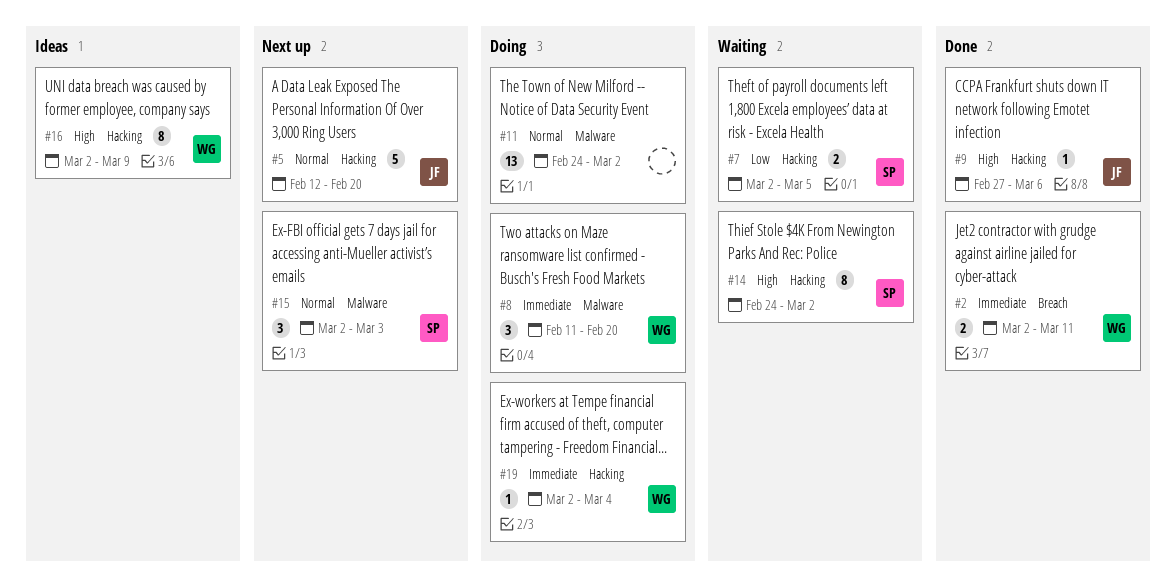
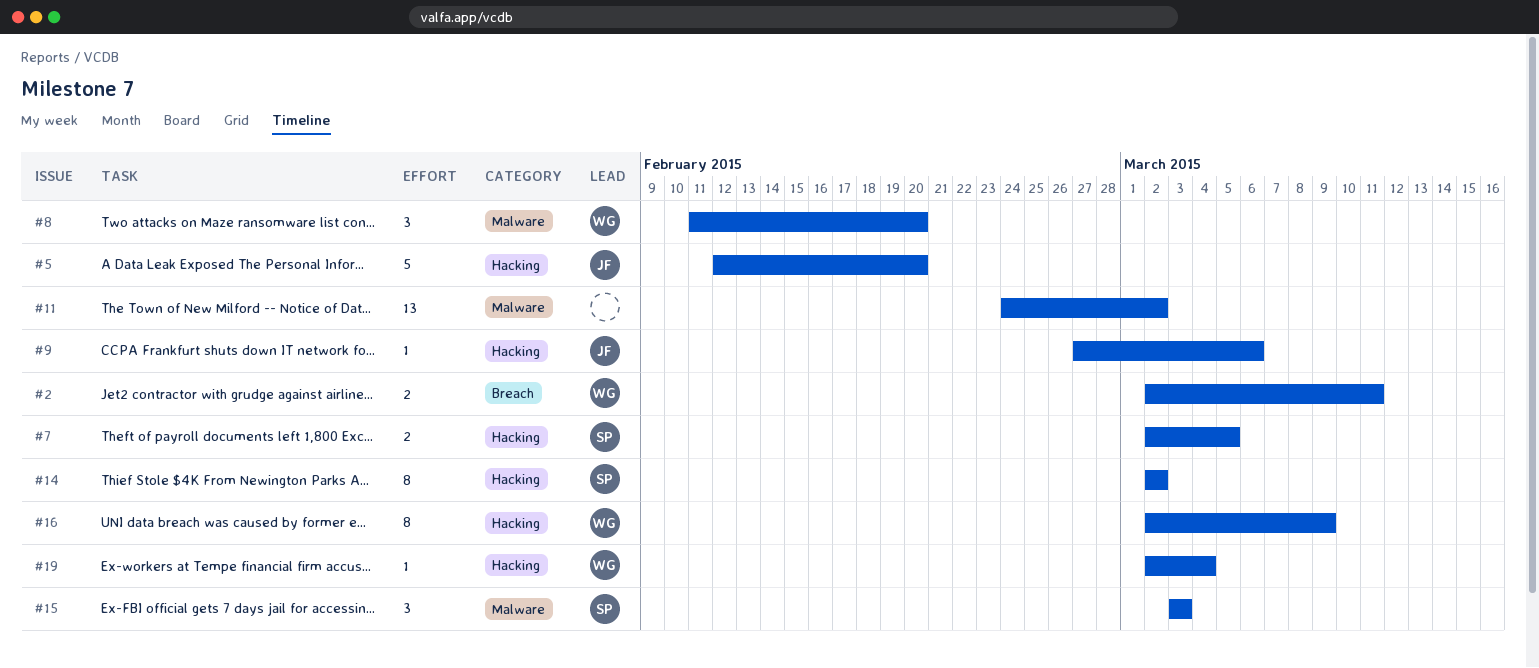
#14, start: Feb 24 -> Mar 2
#15, start: Mar 2 -> Mar 3

